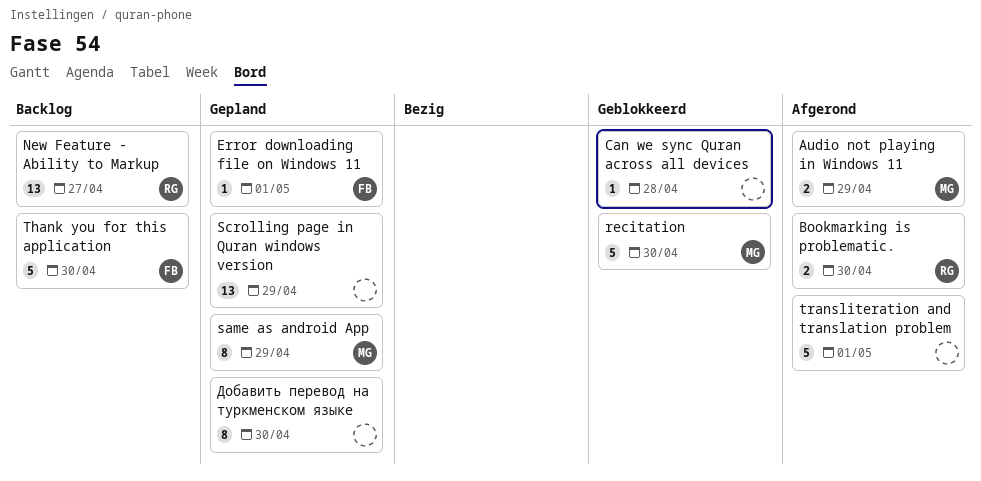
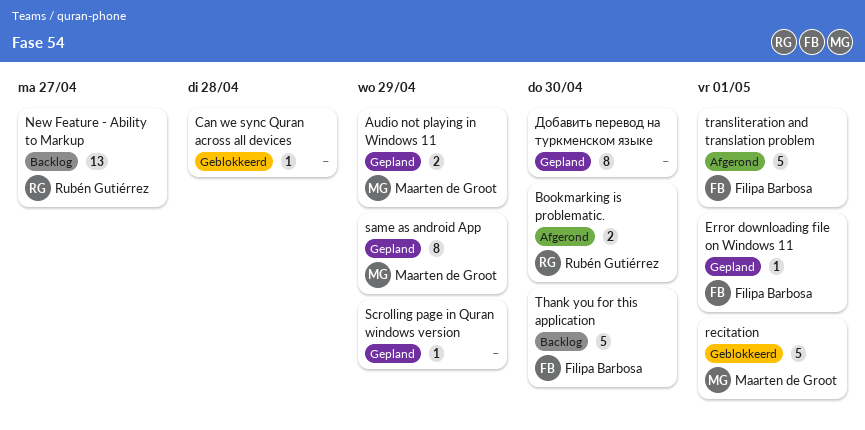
Audio not playing in Windows 11, status: Afgerond -> Gepland
recitation, due: Apr 30 -> May 1
Scrolling page in Quran windows version, estimate: 13 -> 1
transliteration and translation problem, owner: none -> Filipa Barbosa

